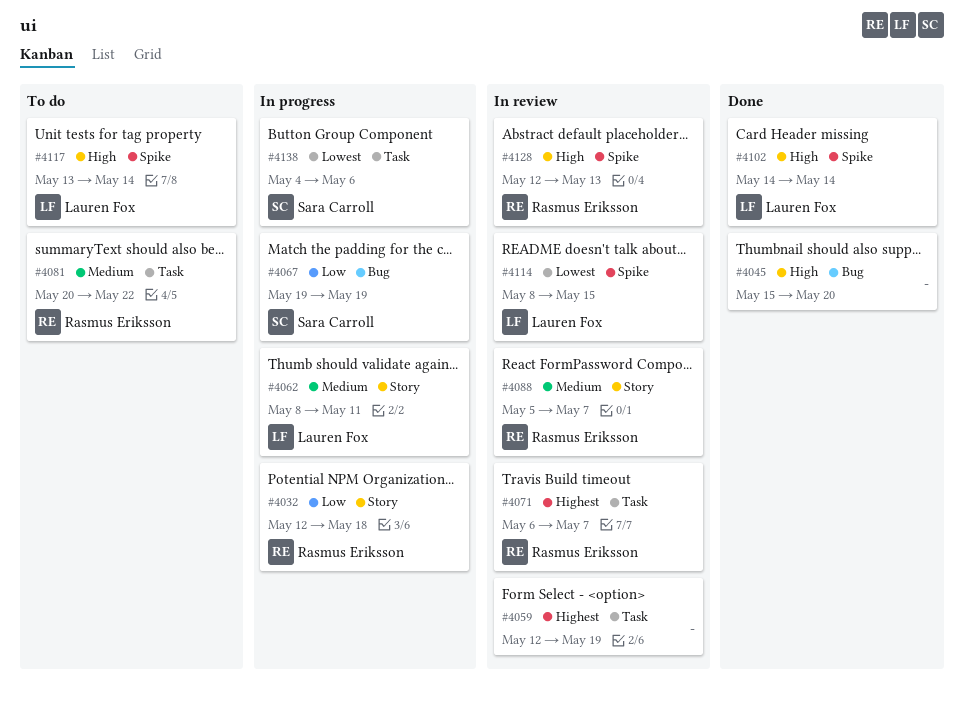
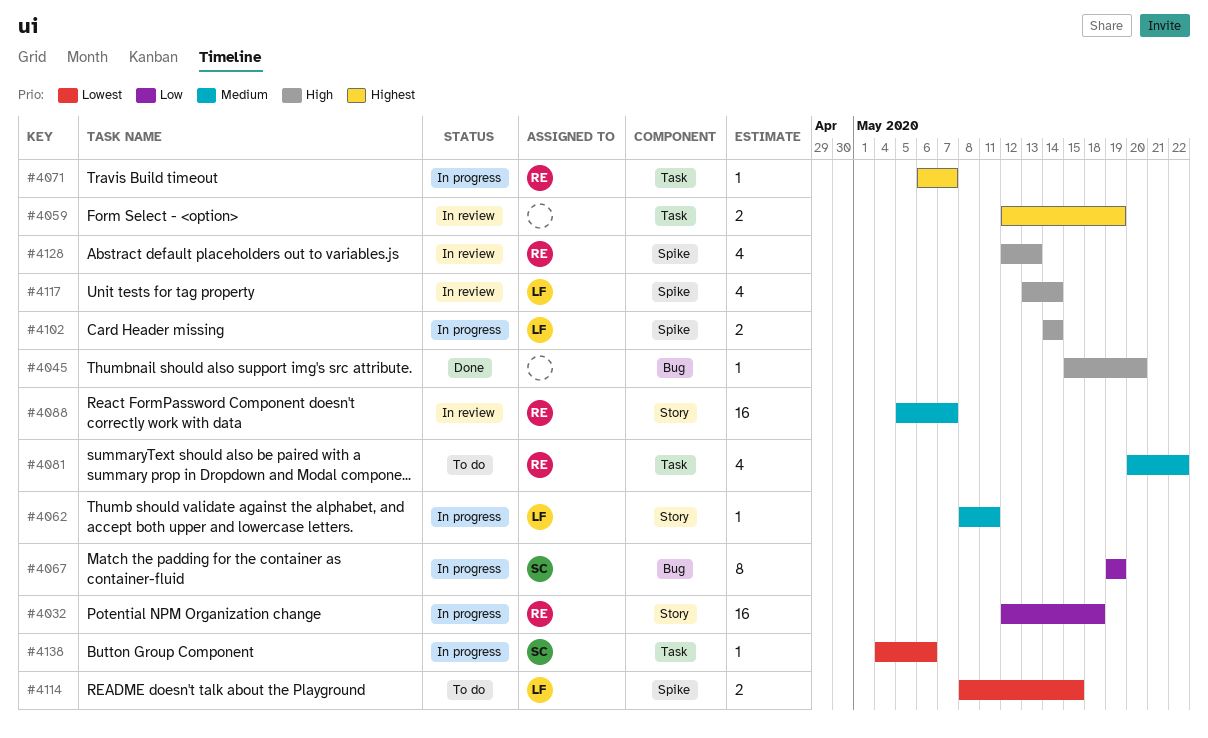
#4071, status: In review -> In progress
#4102, status: Done -> In progress
#4114, status: In review -> To do
#4117, status: To do -> In review

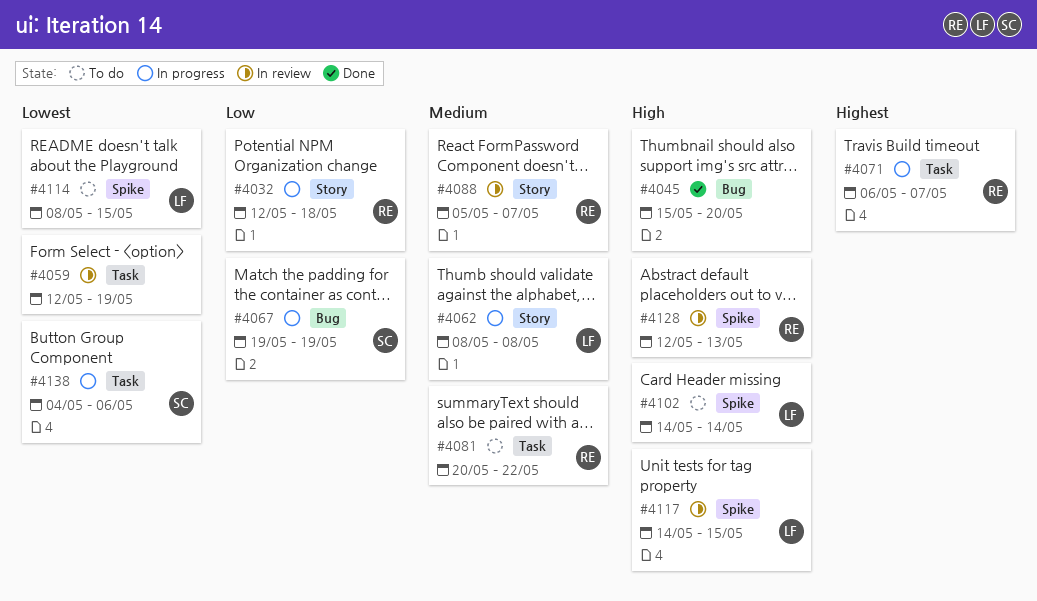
#4059, priority: Highest -> Lowest
#4062, due: May 11 -> May 8
#4102, status: In progress -> To do
#4117, start: May 13 -> May 14
#4117, due: May 14 -> May 15

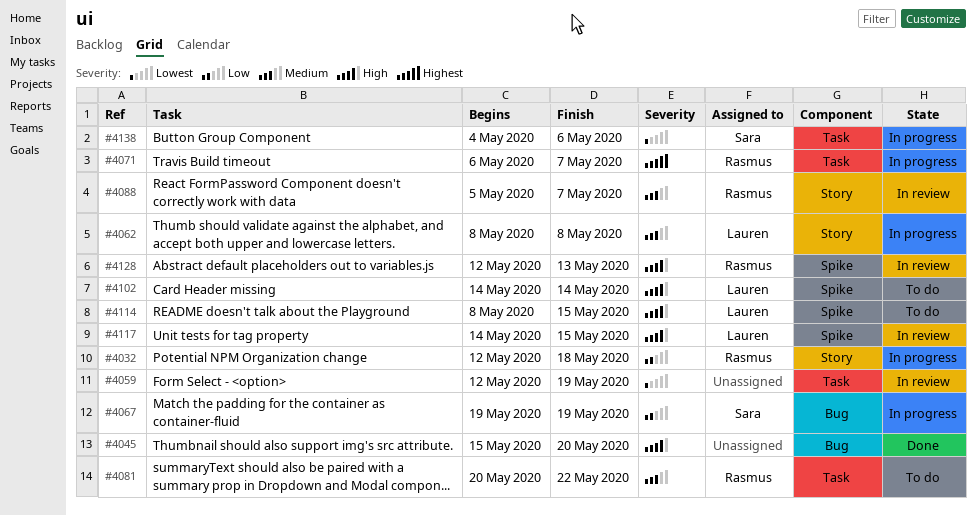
#4114, priority: Lowest -> High

